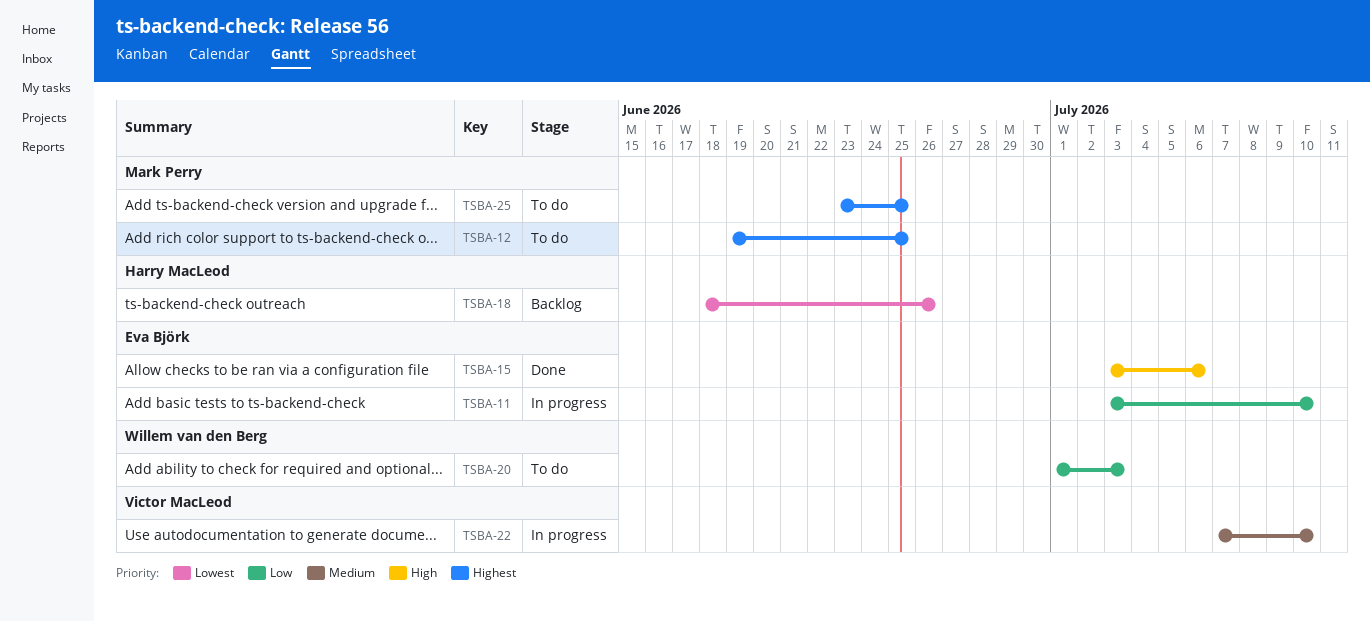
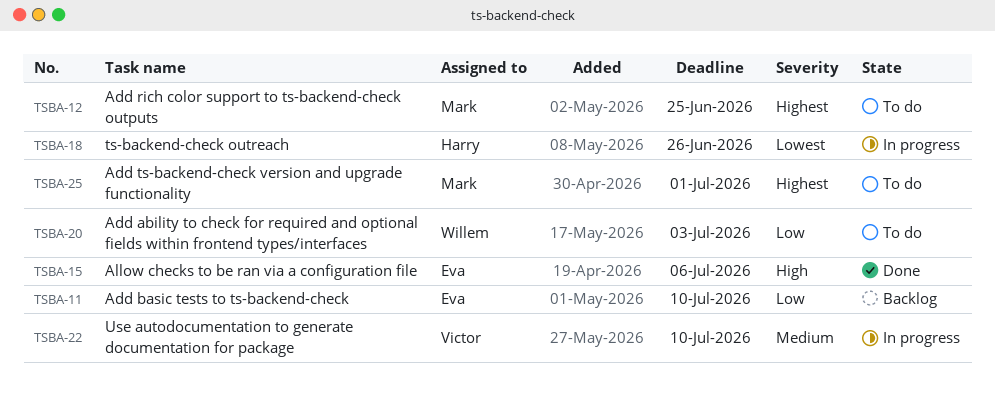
TSBA-11, status: In progress -> Backlog
TSBA-18, status: Backlog -> In progress
TSBA-25, due: Jun 25 -> Jul 1

